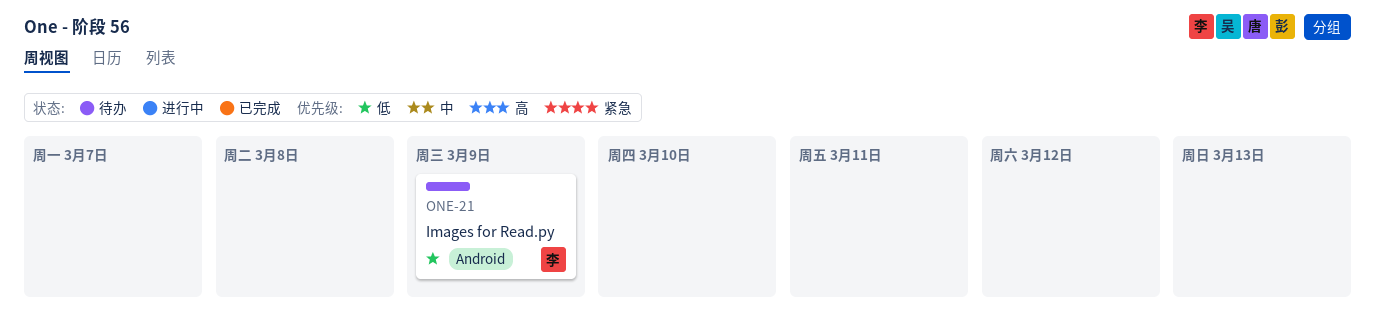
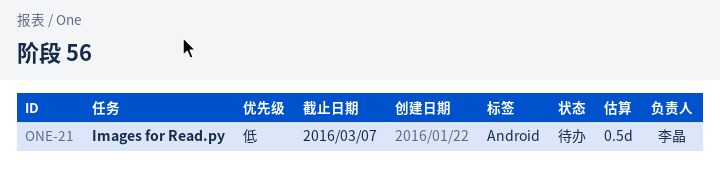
ONE-21, due: Mar 9 -> Mar 7

